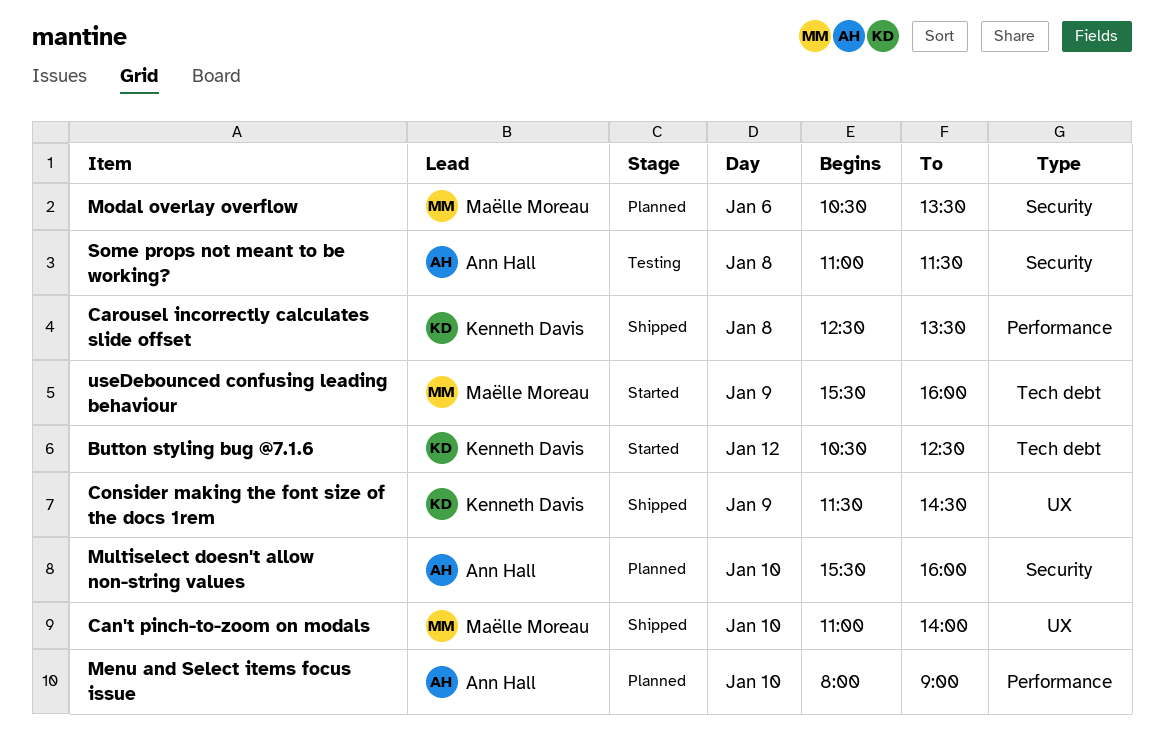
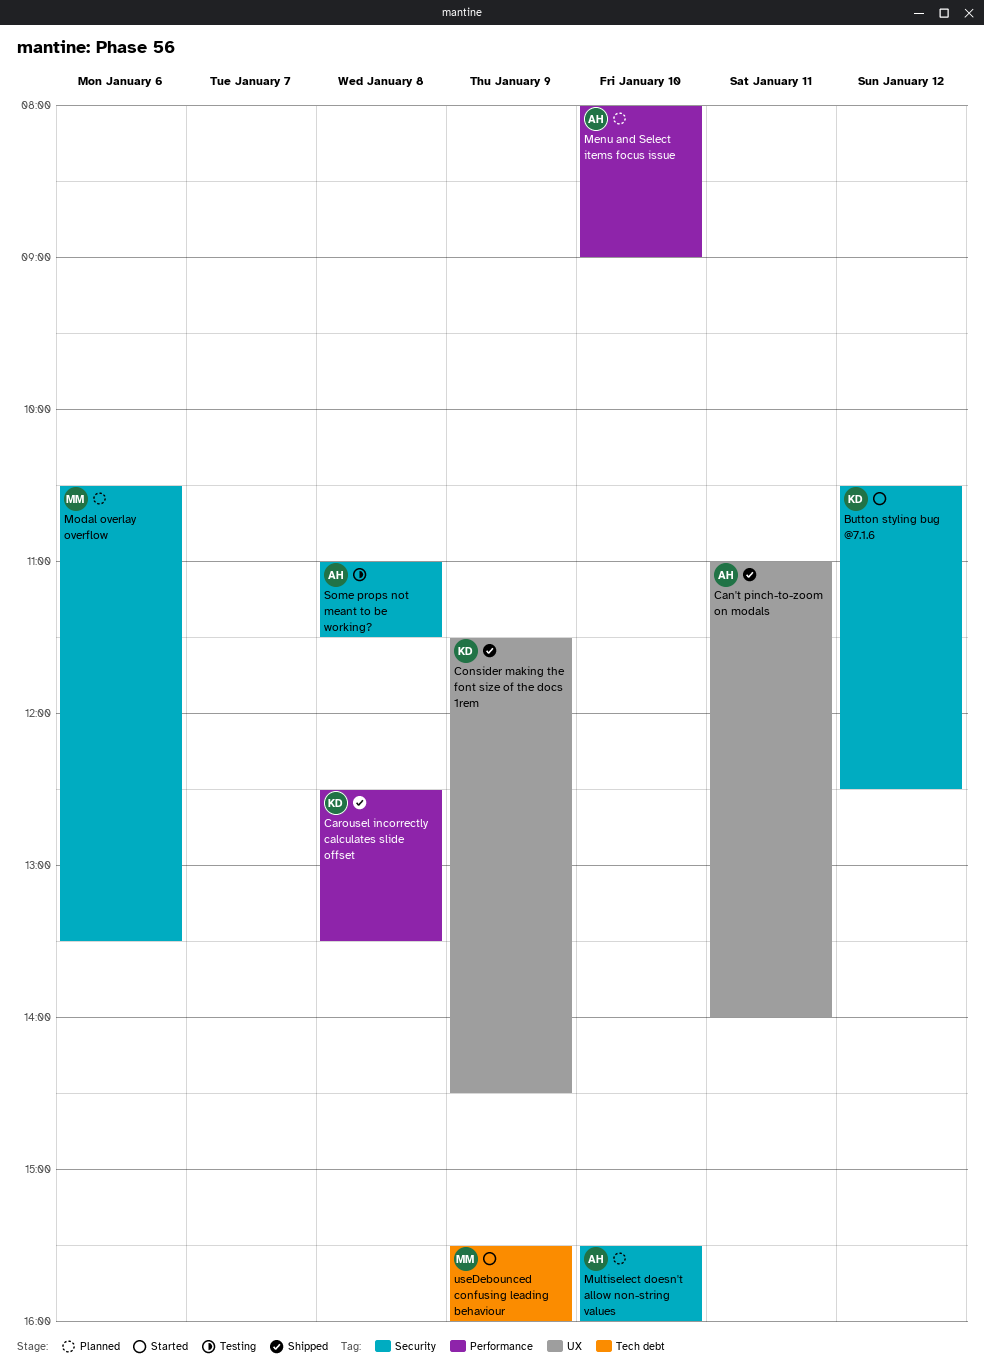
Button styling bug @7.1.6, label: Tech debt -> Security
Can't pinch-to-zoom on modals, owner: Maëlle Moreau -> Ann Hall
Can't pinch-to-zoom on modals, day: Jan 10 -> Jan 11

